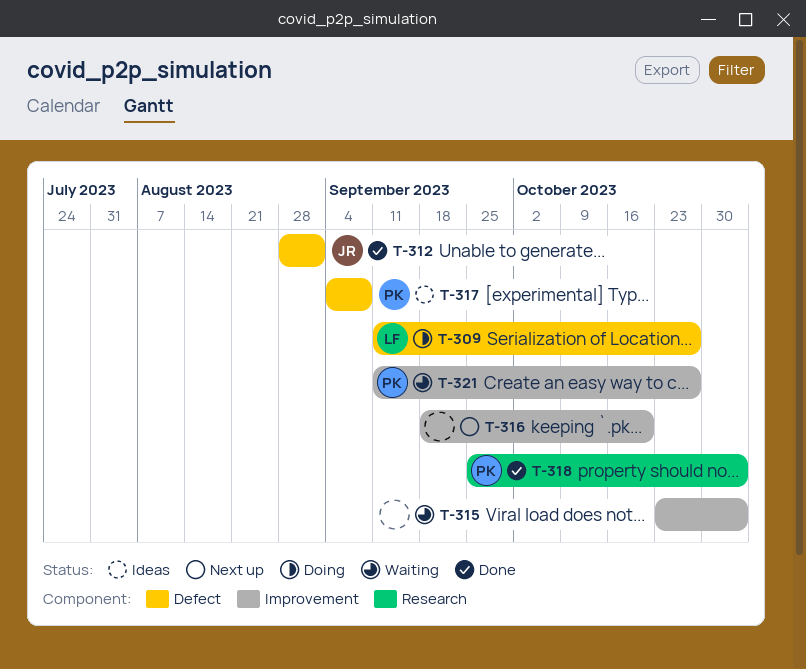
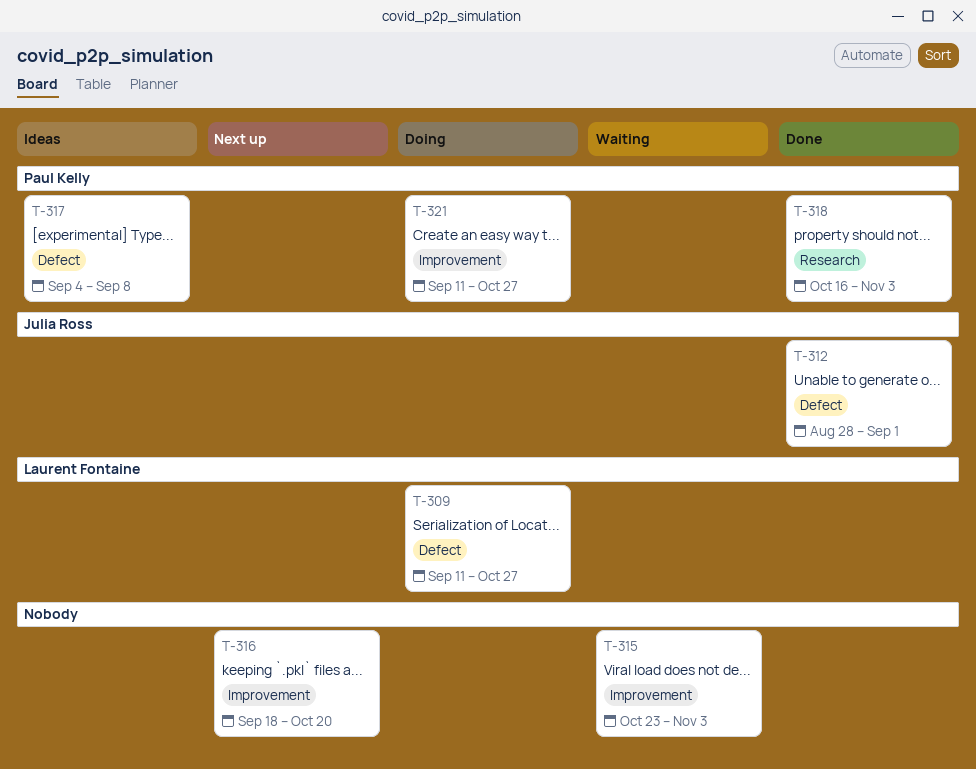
T-318, start: Sep 25 -> Oct 16
T-321, status: Waiting -> Doing

